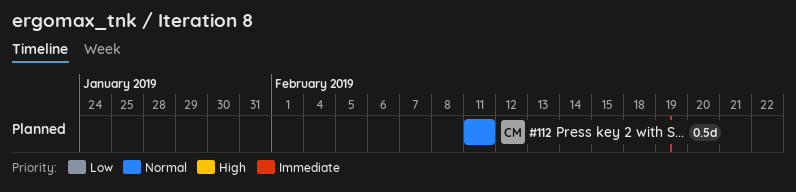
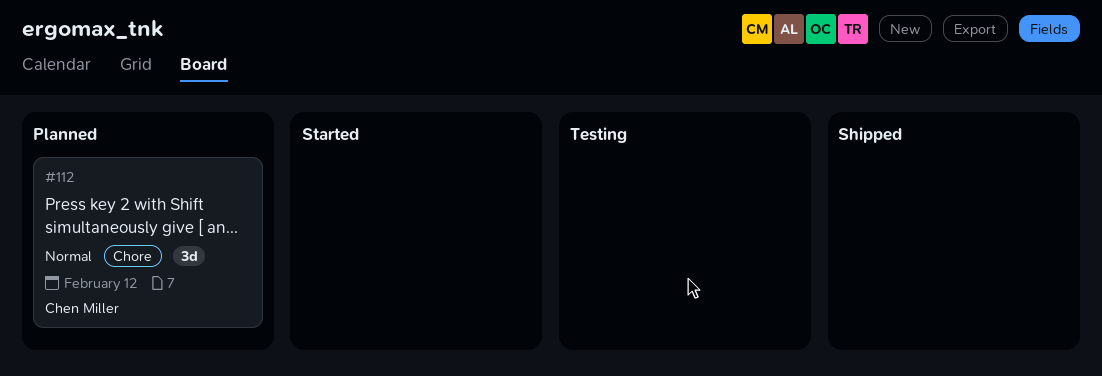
#112, estimate: 0.5d -> 3d
#112, due: Feb 11 -> Feb 12

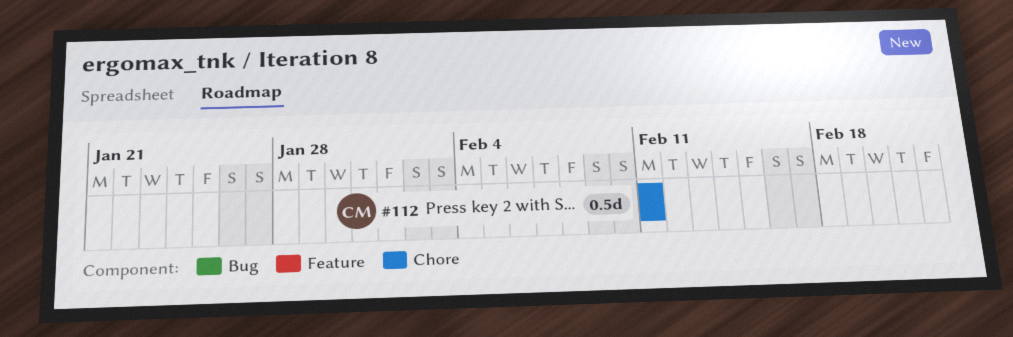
#112, estimate: 3d -> 0.5d
#112, due: Feb 12 -> Feb 11

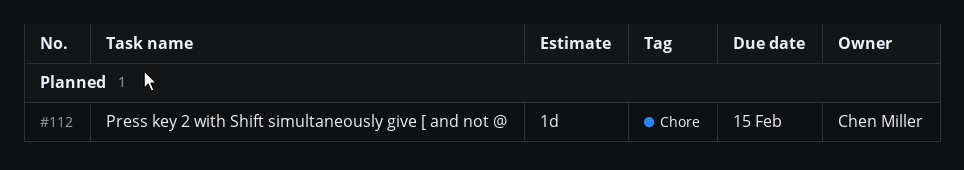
#112, estimate: 0.5d -> 1d
#112, due: Feb 11 -> Feb 15

